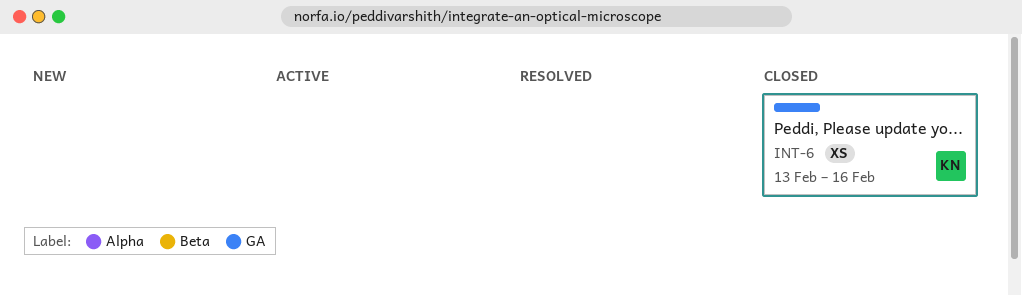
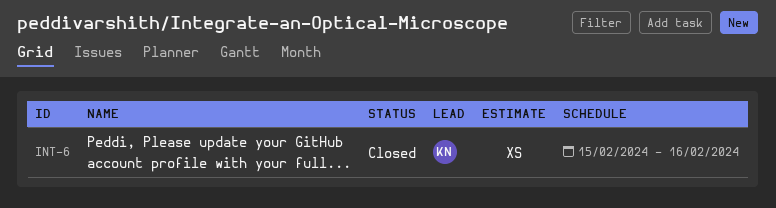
INT-6, start: Feb 13 -> Feb 15

